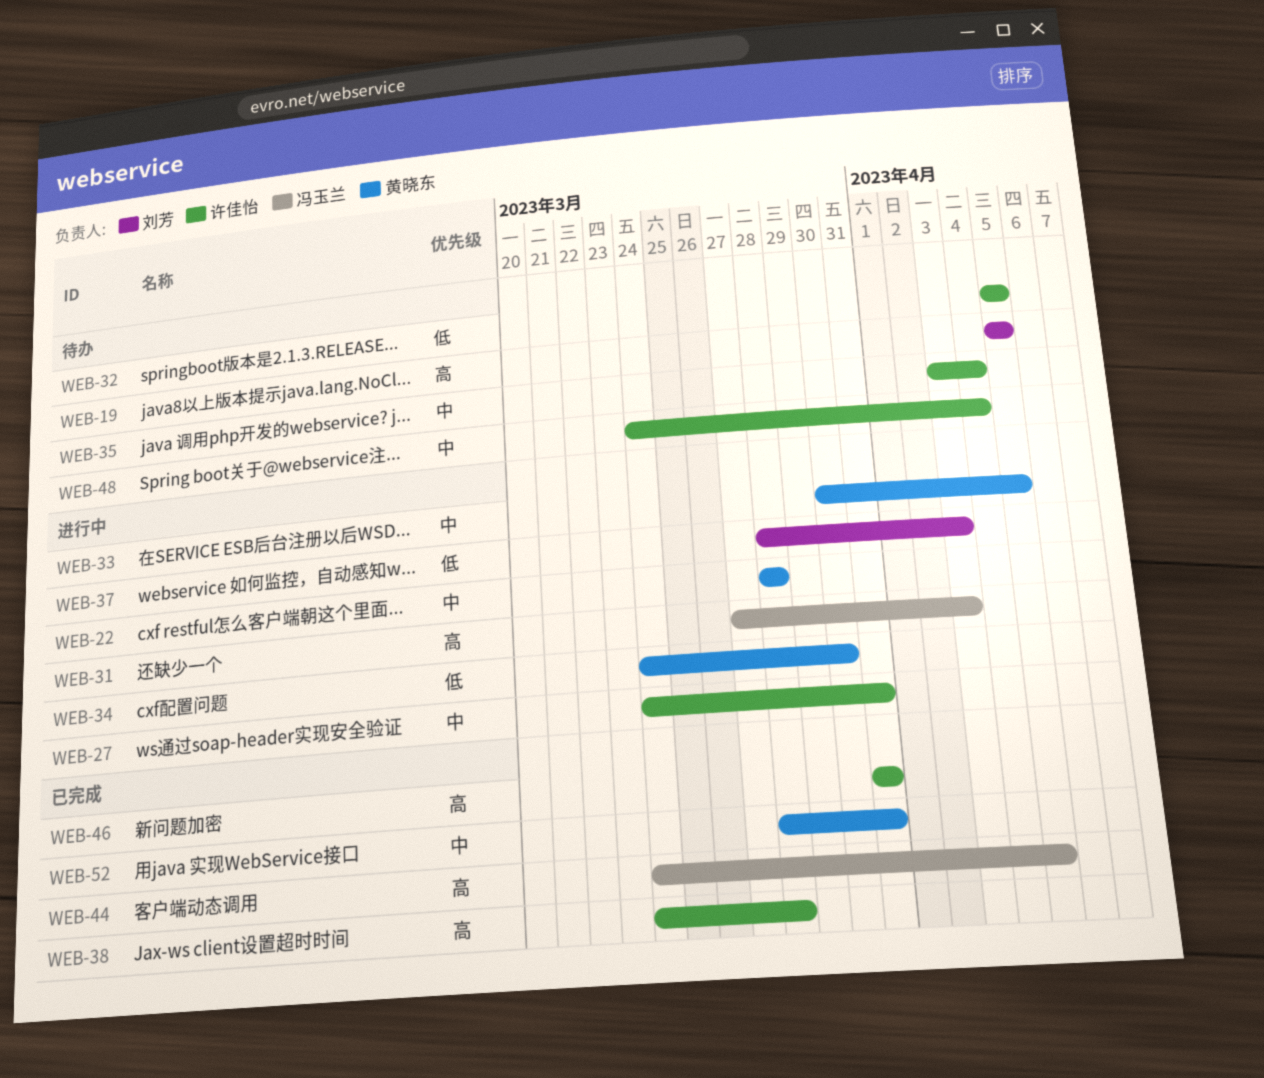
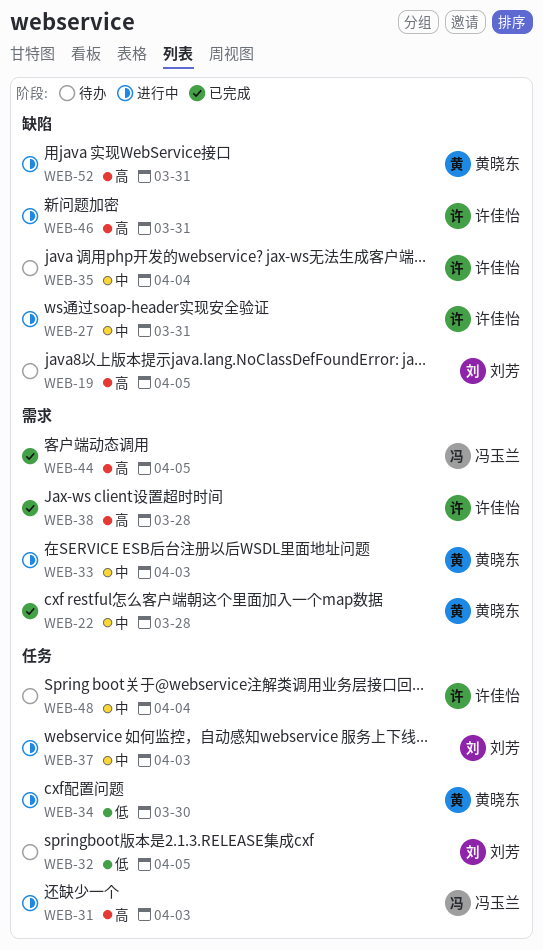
WEB-22, status: 进行中 -> 已完成
WEB-32, owner: 许佳怡 -> 刘芳
WEB-33, due: Apr 5 -> Apr 3
WEB-37, priority: 低 -> 中
WEB-46, status: 已完成 -> 进行中
WEB-52, status: 已完成 -> 进行中
WEB-52, priority: 中 -> 高

